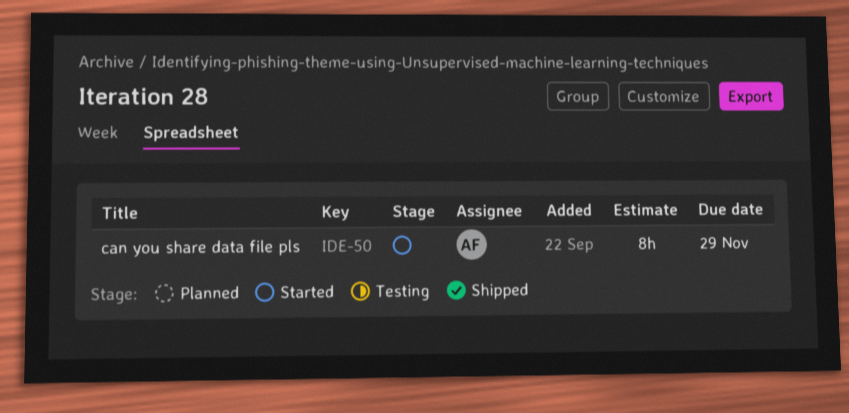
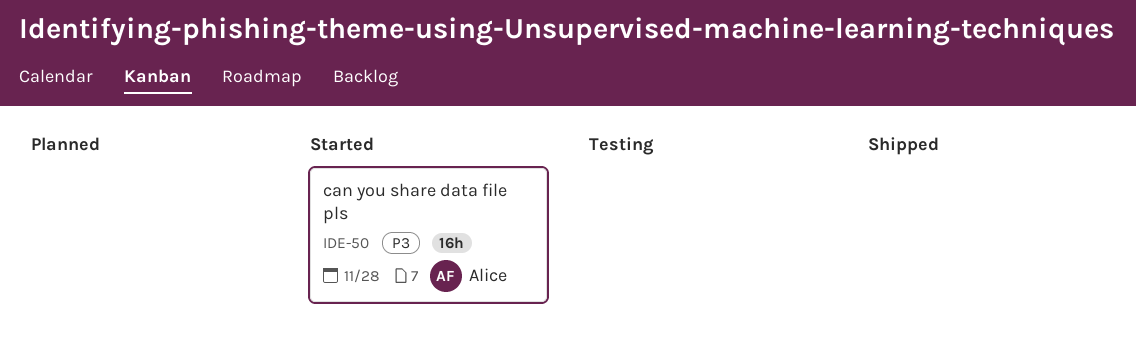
IDE-50, estimate: 8h -> 16h
IDE-50, due: Nov 29 -> Nov 28

